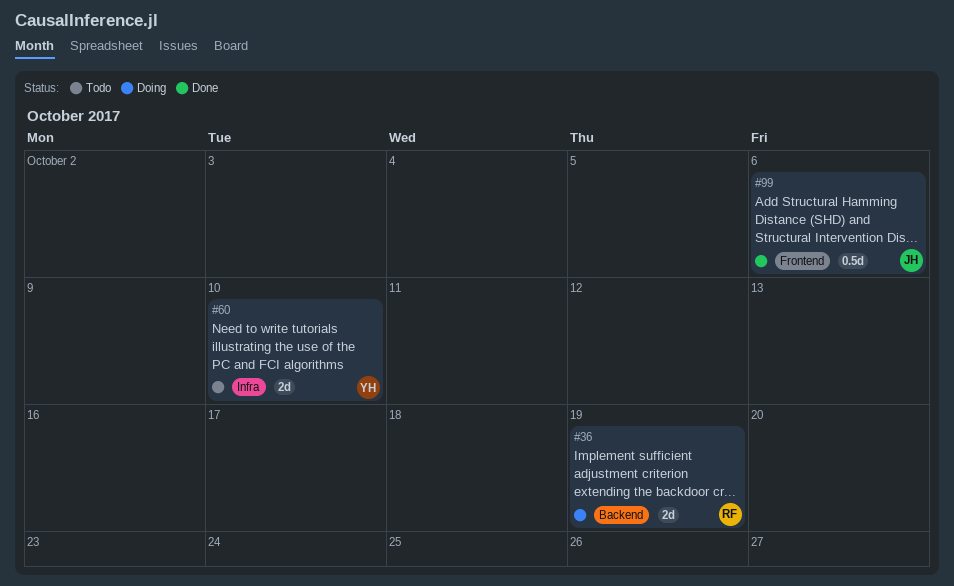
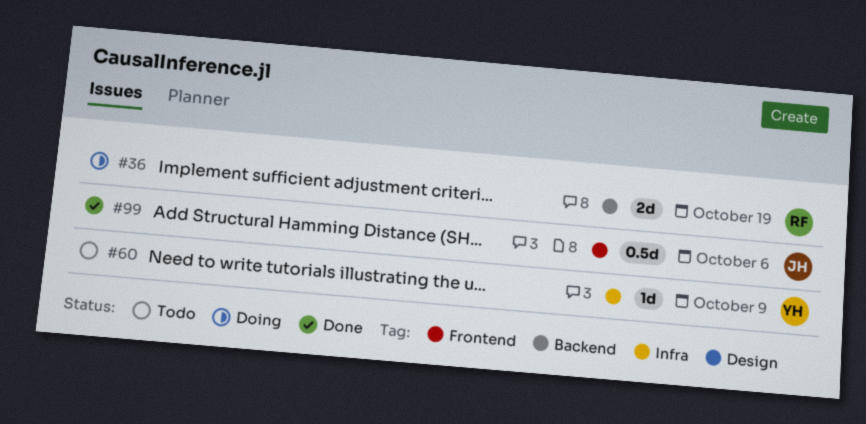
#60, estimate: 2d -> 1d
#60, due: Oct 10 -> Oct 9

